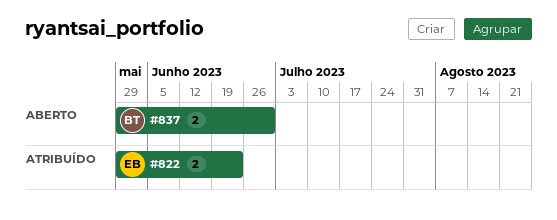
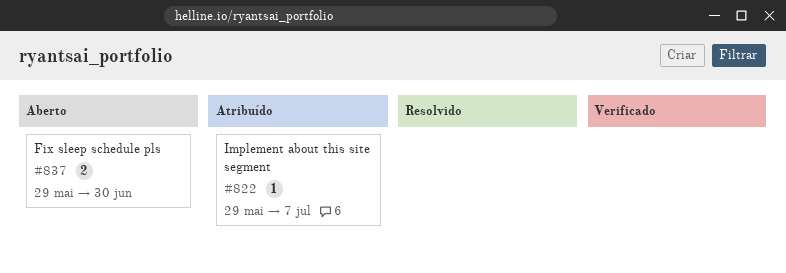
#822, estimate: 2 -> 1
#822, due: Jun 23 -> Jul 7

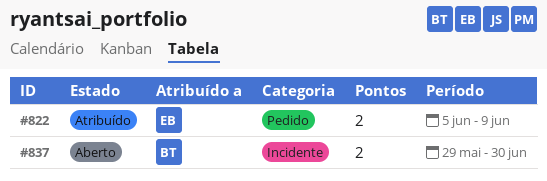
#822, estimate: 1 -> 2
#822, start: May 29 -> Jun 5
#822, due: Jul 7 -> Jun 9

